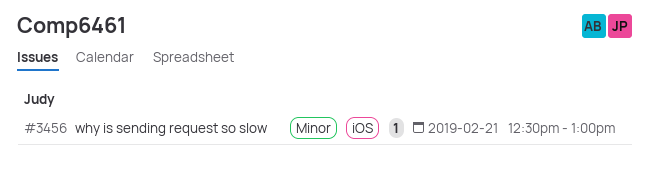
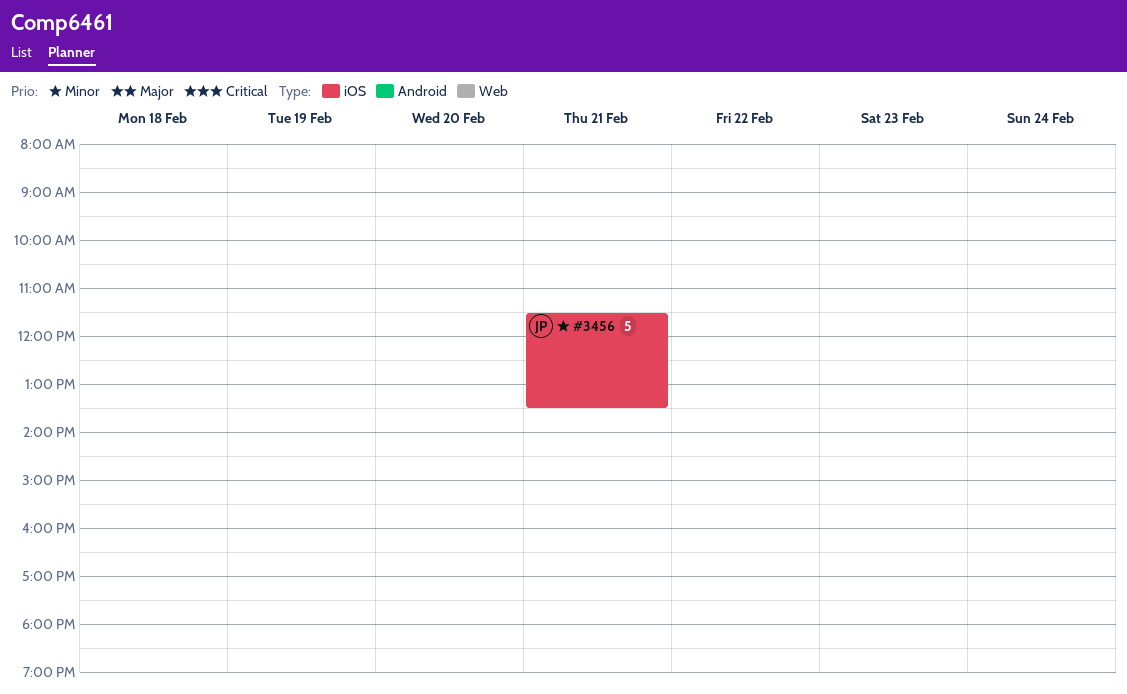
#3456, estimate: 1 -> 5
#3456, begins: 12:30 -> 11:30
#3456, ends: 13:00 -> 13:30

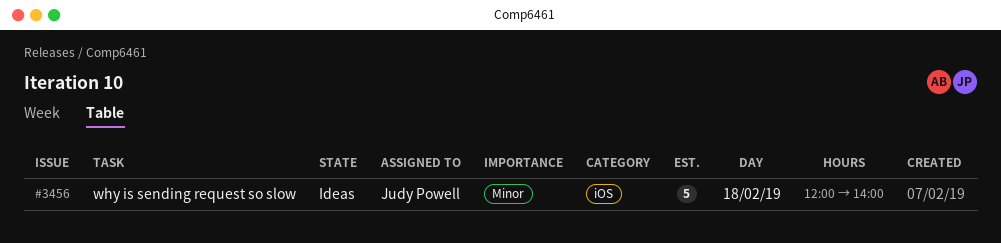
#3456, day: Feb 21 -> Feb 18
#3456, begins: 11:30 -> 12:00
#3456, ends: 13:30 -> 14:00

